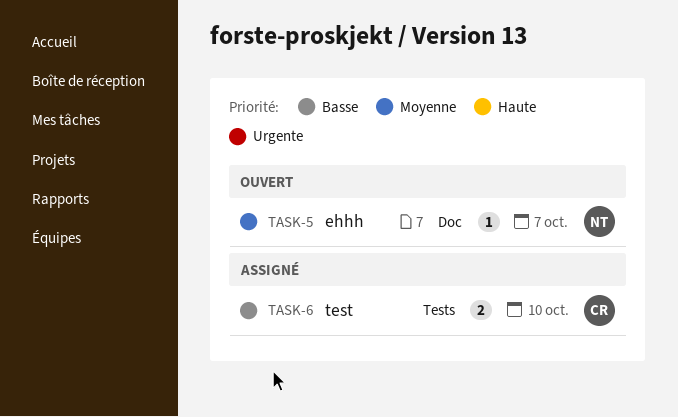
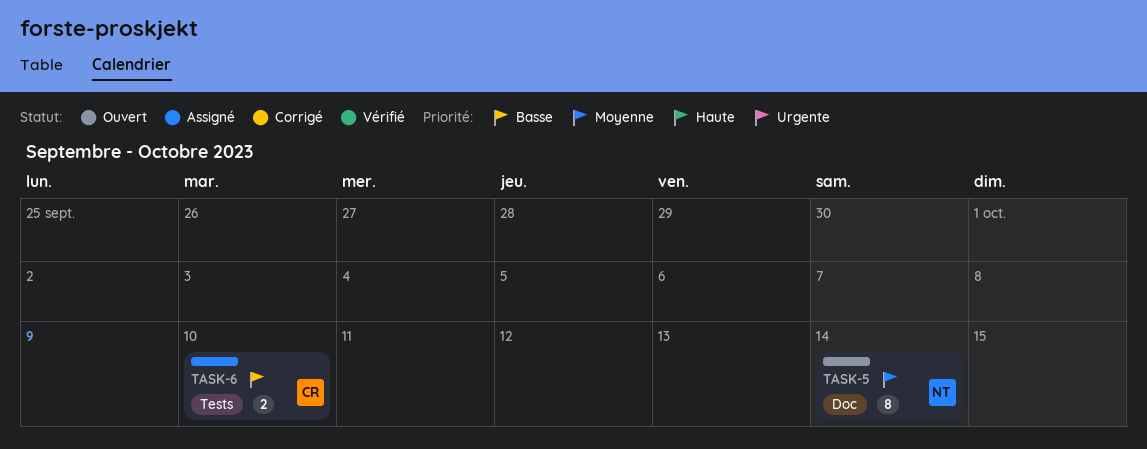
TASK-5, estimate: 1 -> 8
TASK-5, due: Oct 7 -> Oct 14

